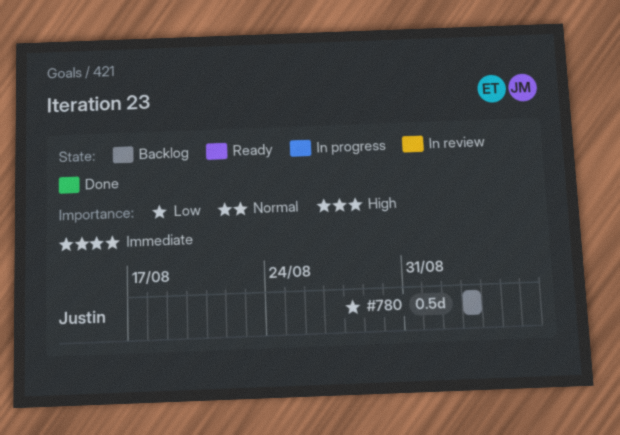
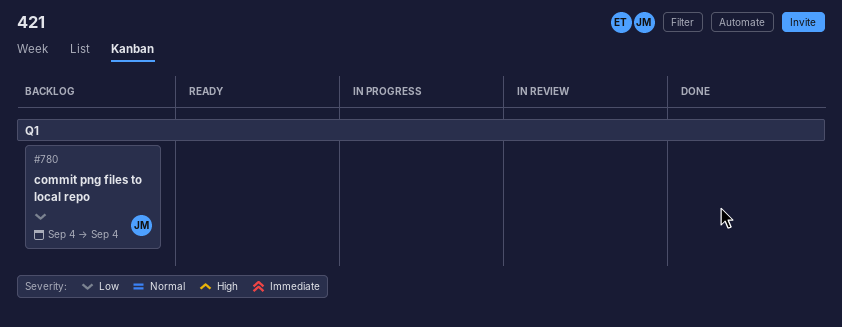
#780, start: Sep 3 -> Sep 4
#780, due: Sep 3 -> Sep 4

